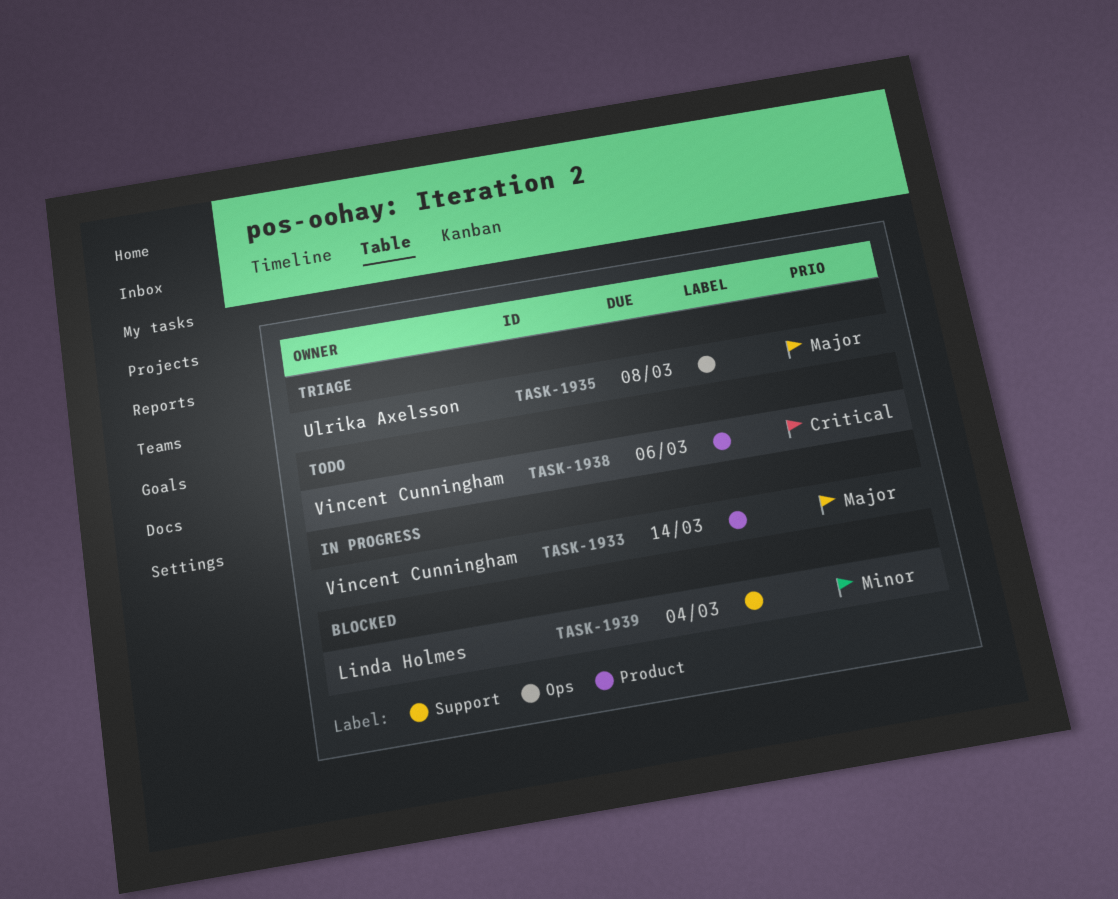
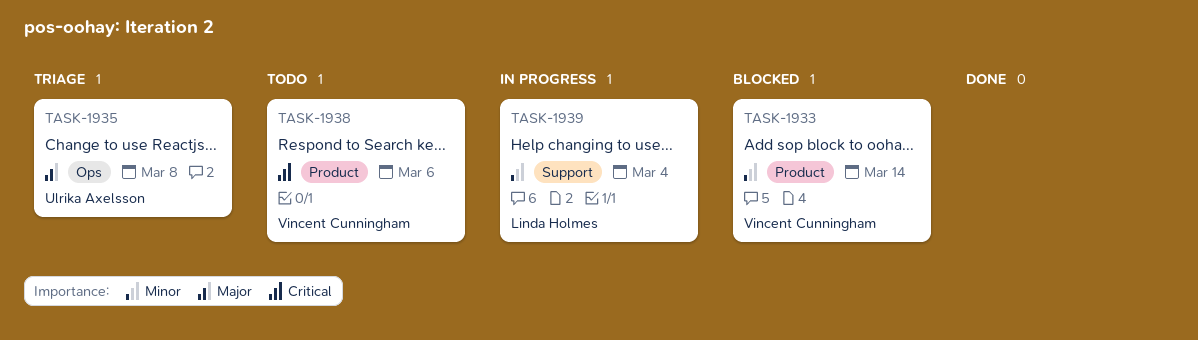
TASK-1933, status: In progress -> Blocked
TASK-1933, priority: Major -> Minor
TASK-1939, status: Blocked -> In progress

